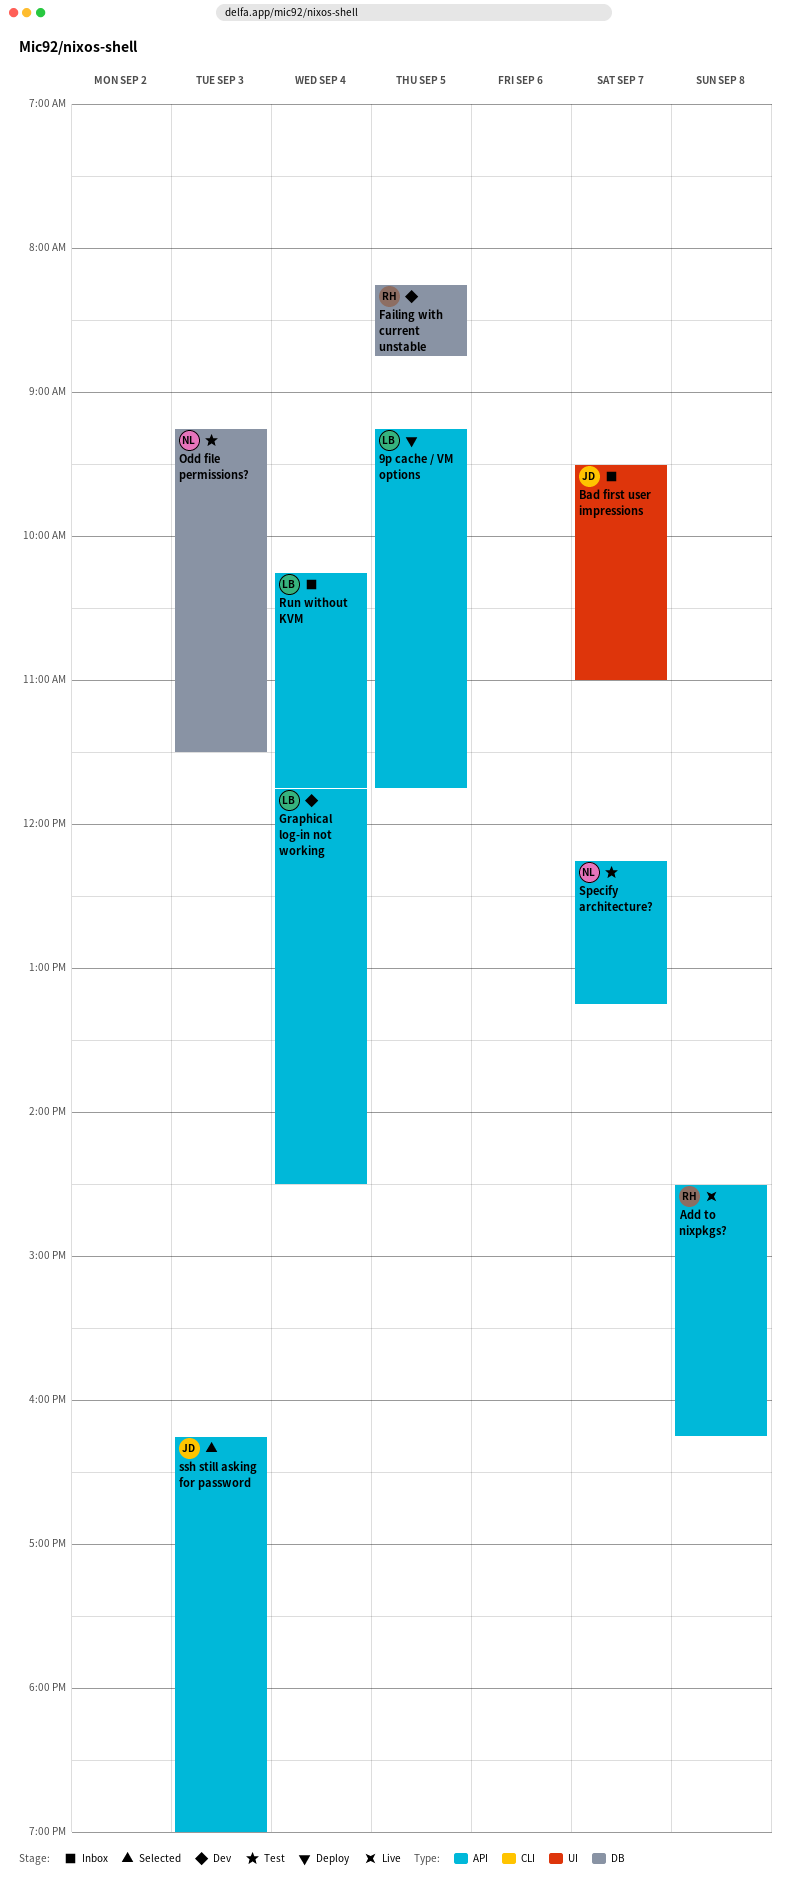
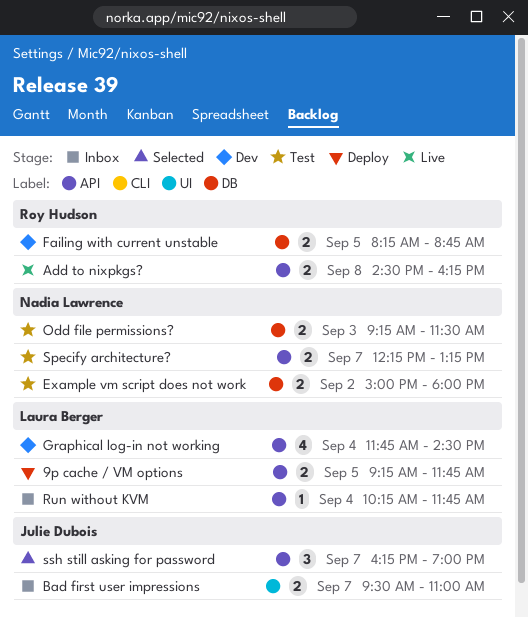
Example vm script does not work: none -> present
ssh still asking for password, day: Sep 3 -> Sep 7

